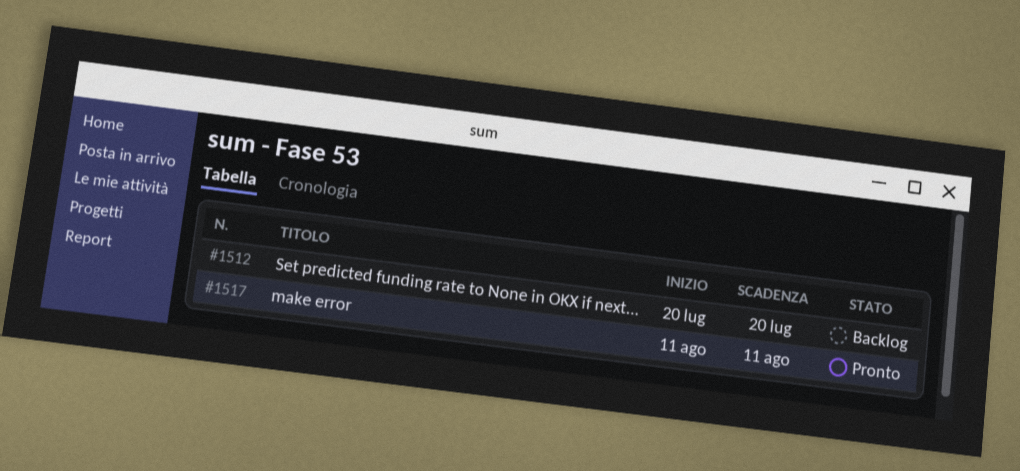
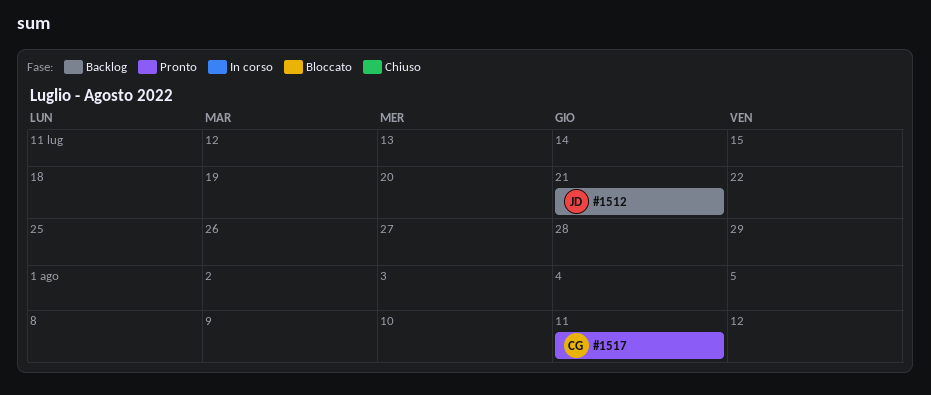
#1512, start: Jul 20 -> Jul 21
#1512, due: Jul 20 -> Jul 21

